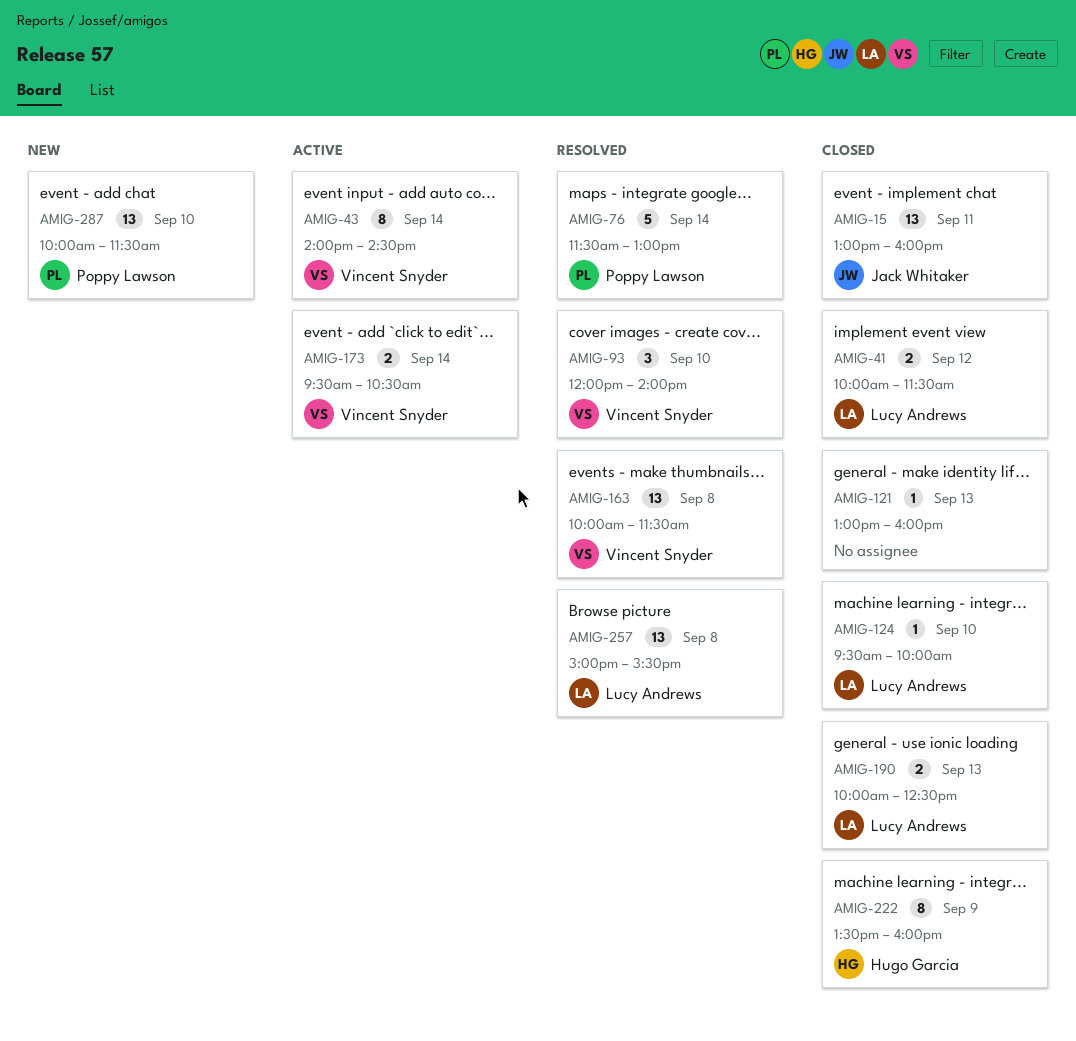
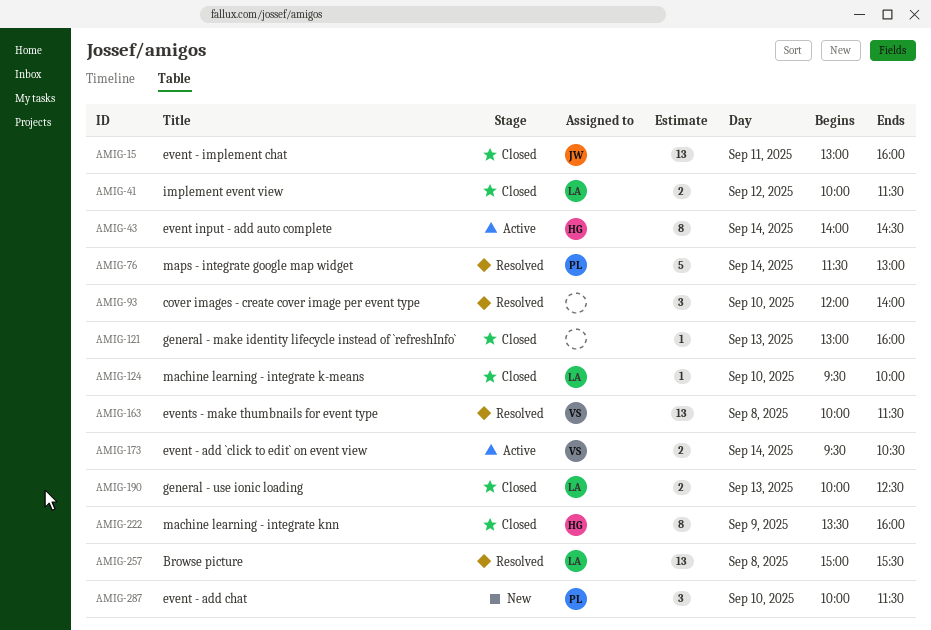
AMIG-43, owner: Vincent Snyder -> Hugo Garcia
AMIG-93, owner: Vincent Snyder -> none
AMIG-287, estimate: 13 -> 3

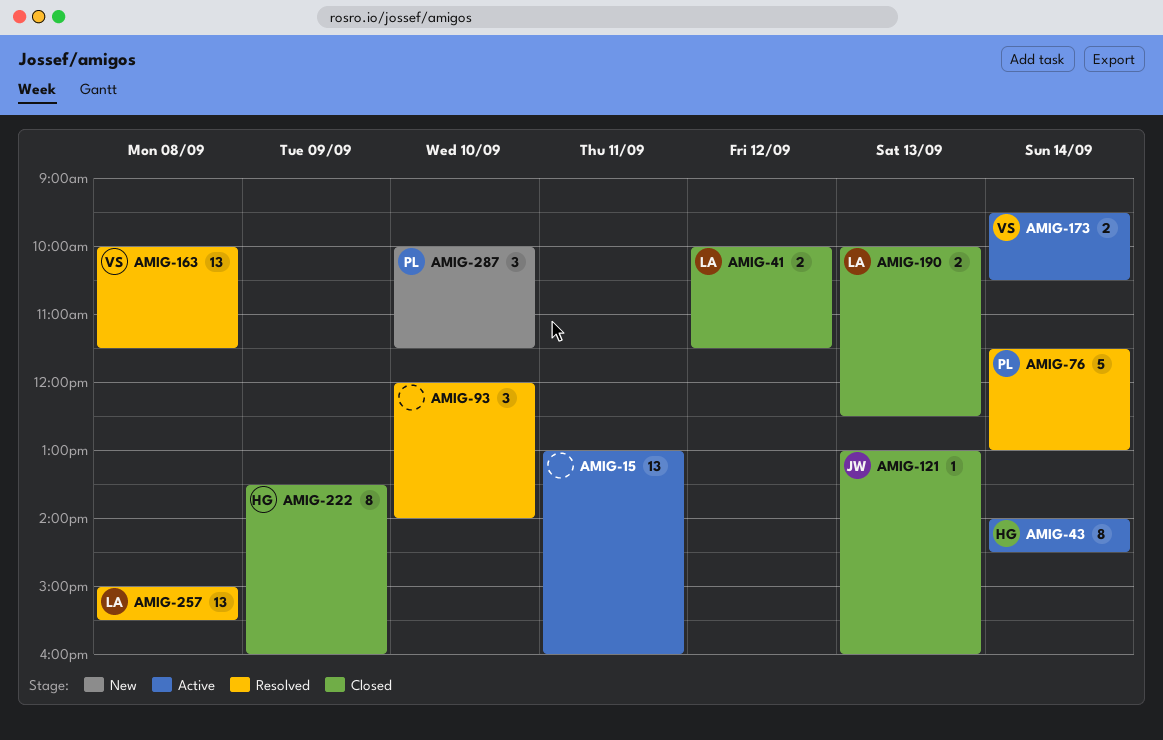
AMIG-15, status: Closed -> Active
AMIG-15, owner: JW -> none
AMIG-121, owner: none -> JW
AMIG-124: present -> none

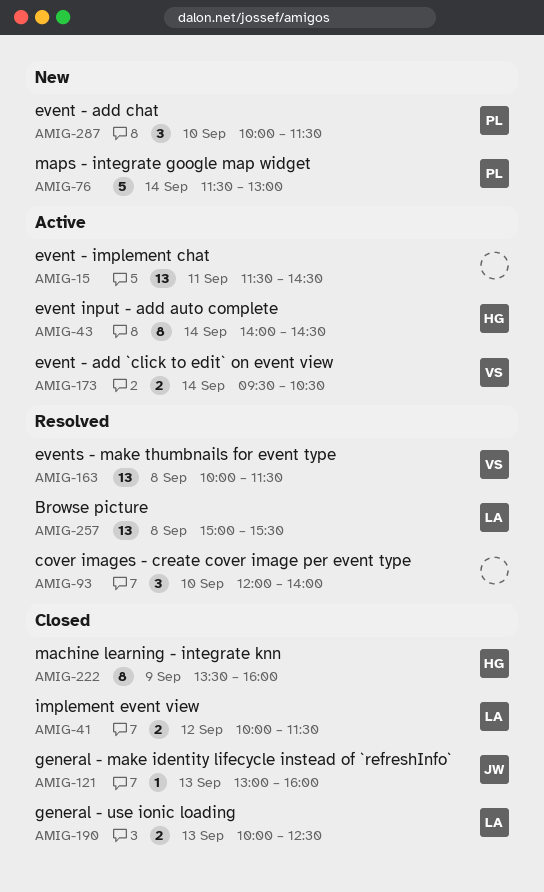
AMIG-15, begins: 13:00 -> 11:30
AMIG-15, ends: 16:00 -> 14:30
AMIG-76, status: Resolved -> New

